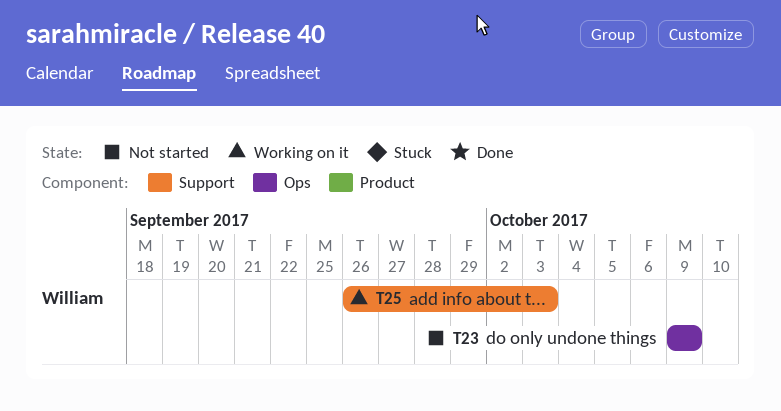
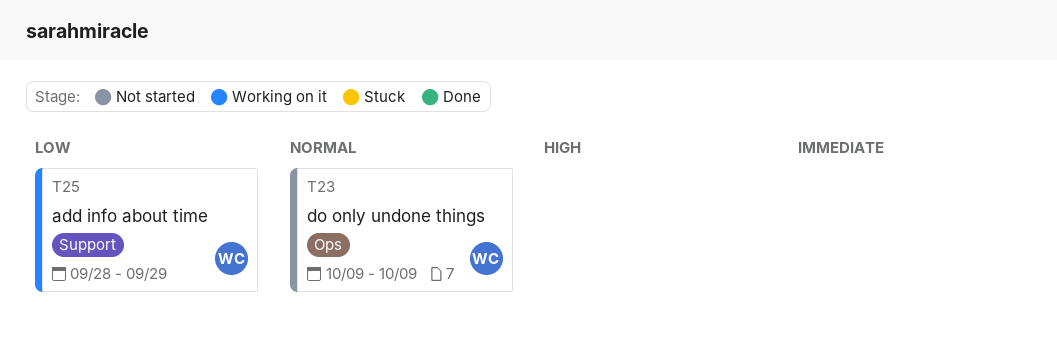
T25, start: Sep 26 -> Sep 28
T25, due: Oct 3 -> Sep 29

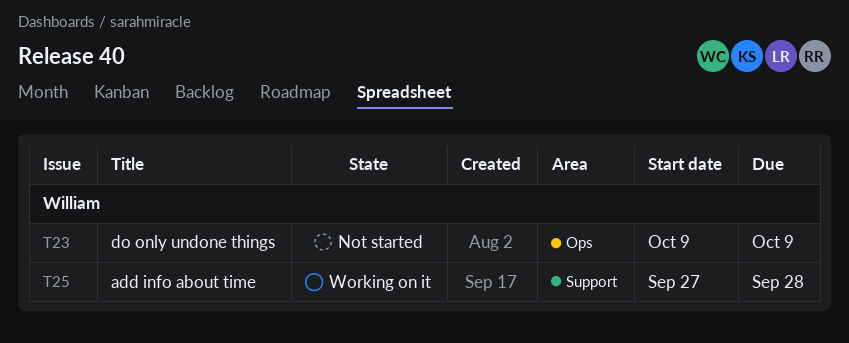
T25, start: Sep 28 -> Sep 27
T25, due: Sep 29 -> Sep 28

